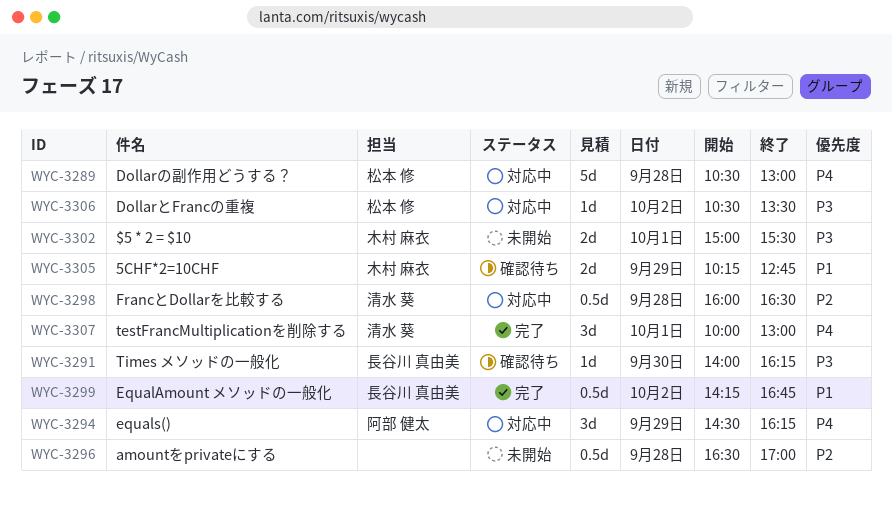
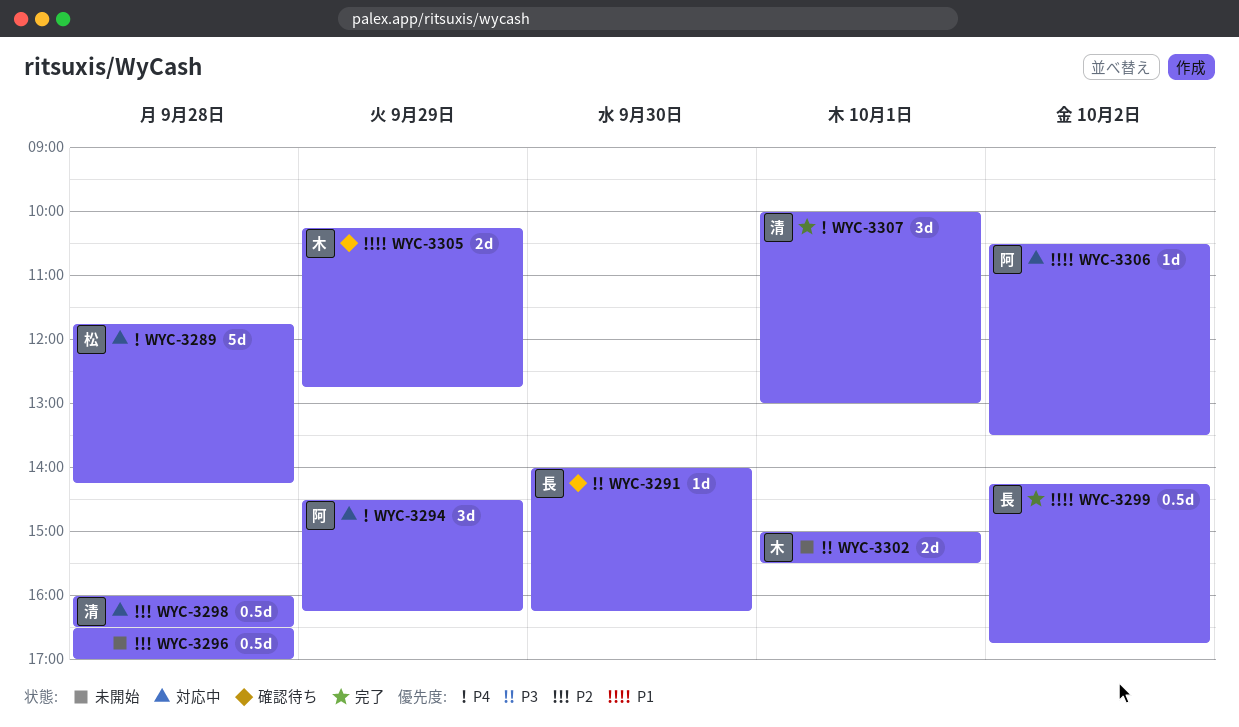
WYC-3289, begins: 10:30 -> 11:45
WYC-3289, ends: 13:00 -> 14:15
WYC-3306, owner: 松本 修 -> 阿部 健太
WYC-3306, priority: P3 -> P1

